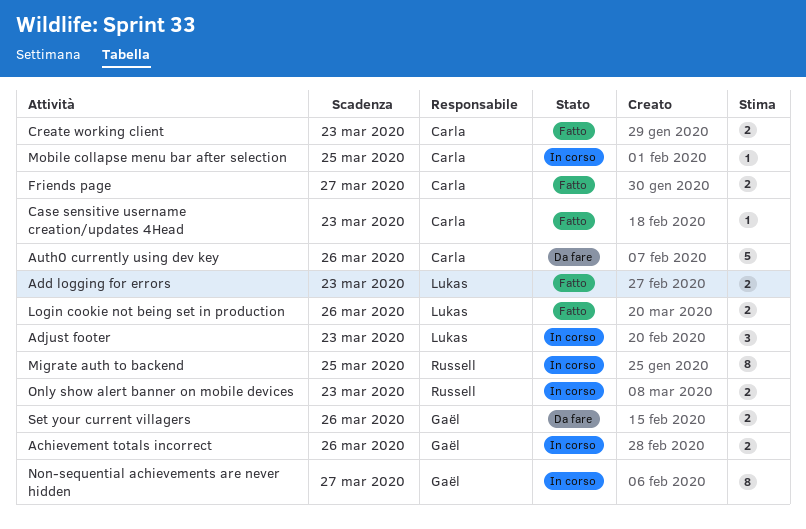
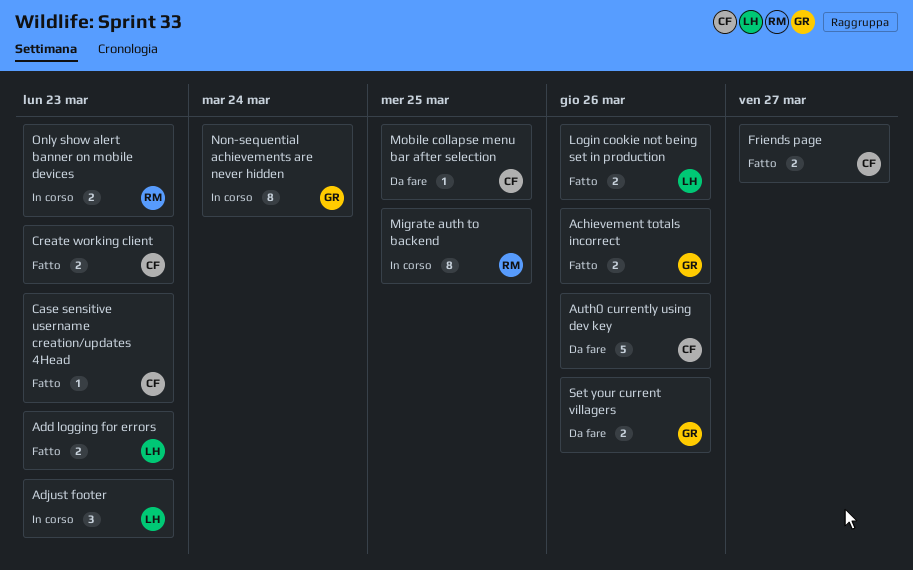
Achievement totals incorrect, status: In corso -> Fatto
Mobile collapse menu bar after selection, status: In corso -> Da fare
Non-sequential achievements are never hidden, due: Mar 27 -> Mar 24

